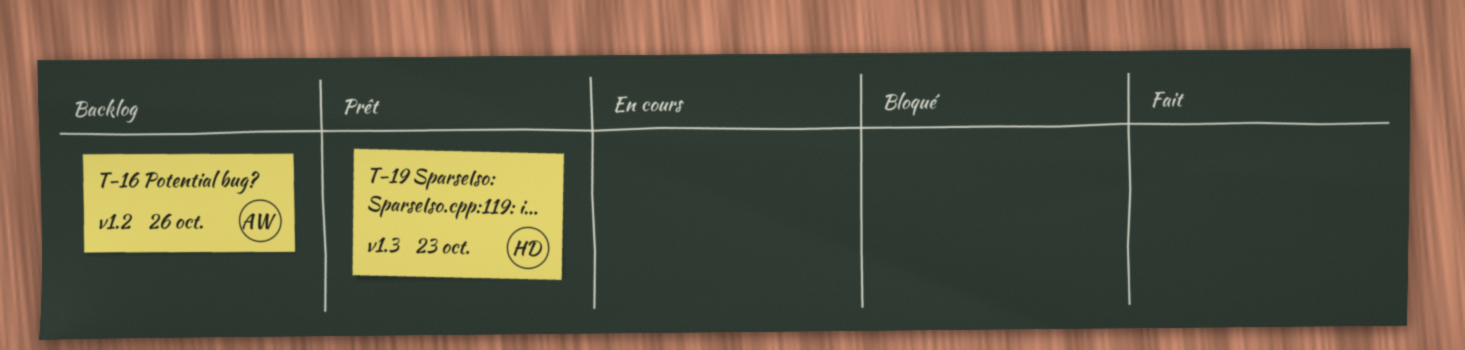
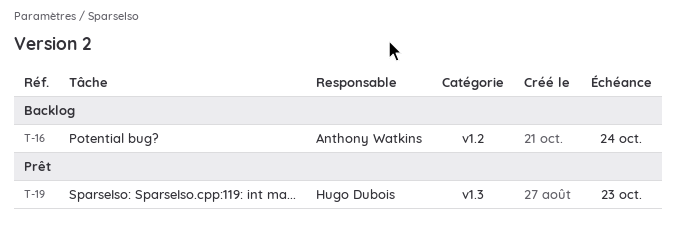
T-16, due: Oct 26 -> Oct 24

